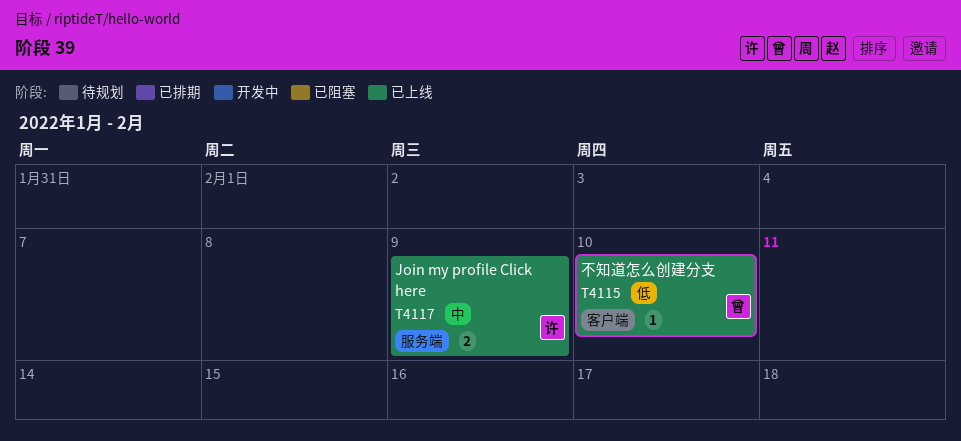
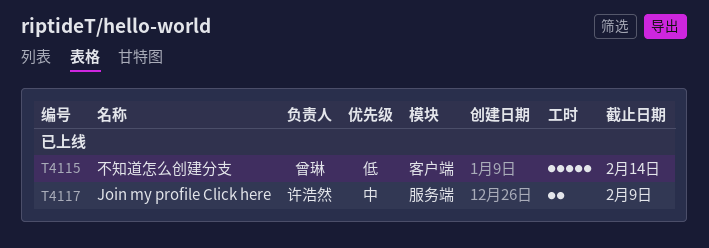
T4115, estimate: 1 -> 5
T4115, due: Feb 10 -> Feb 14

